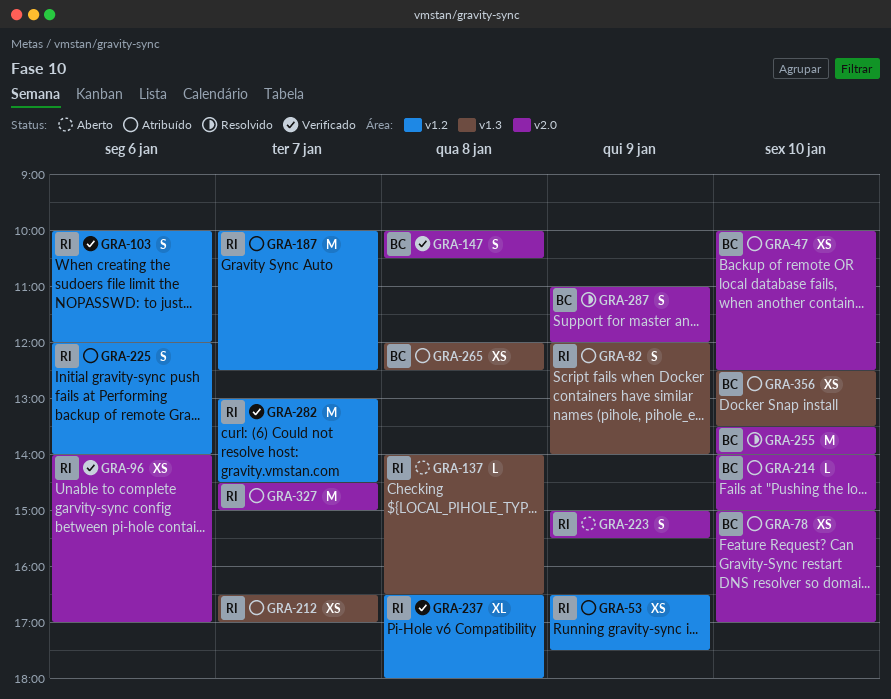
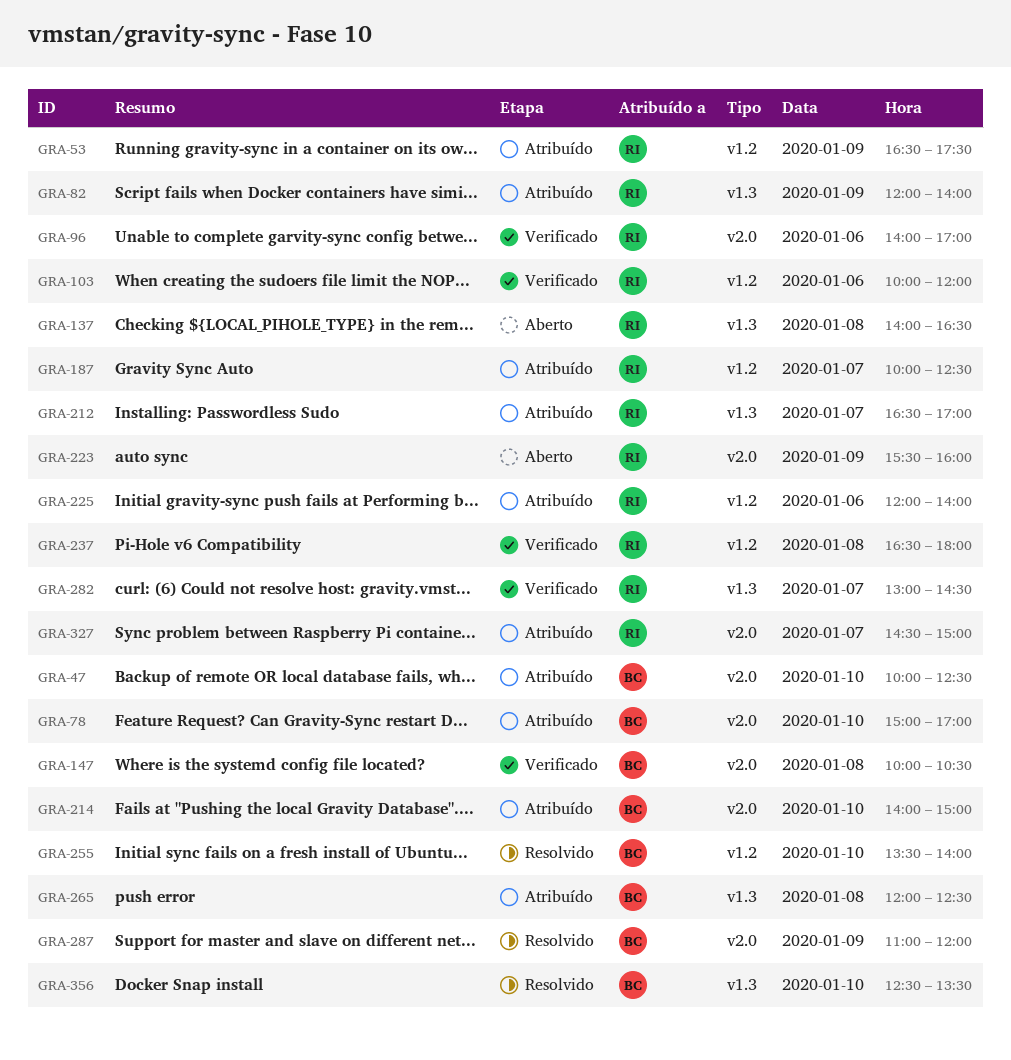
GRA-223, begins: 15:00 -> 15:30
GRA-223, ends: 15:30 -> 16:00
GRA-255, label: v2.0 -> v1.2
GRA-282, label: v1.2 -> v1.3
GRA-356, status: Atribuído -> Resolvido

